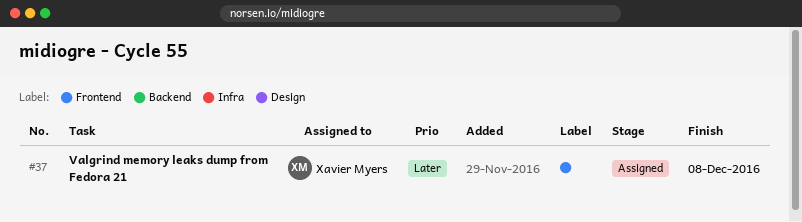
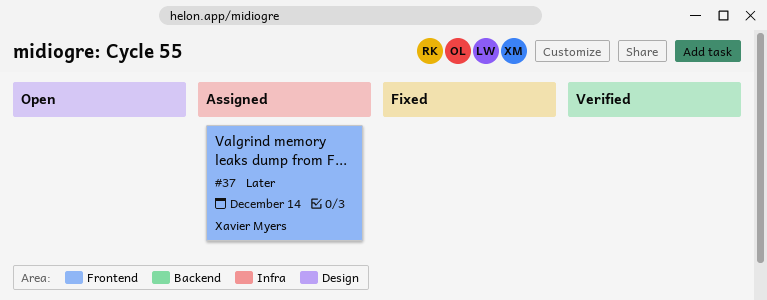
#37, due: Dec 8 -> Dec 14

